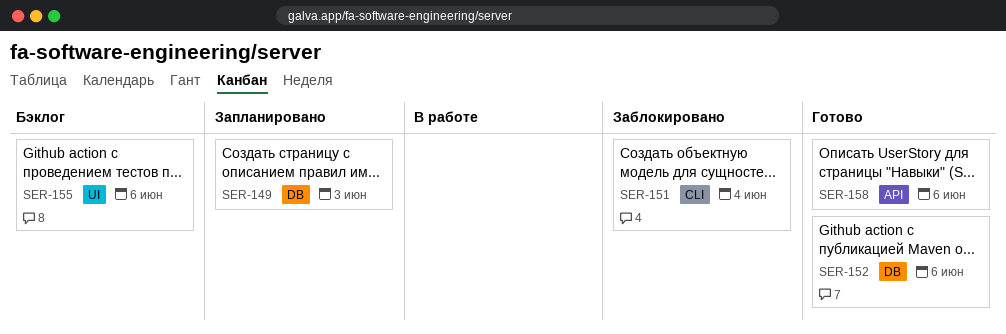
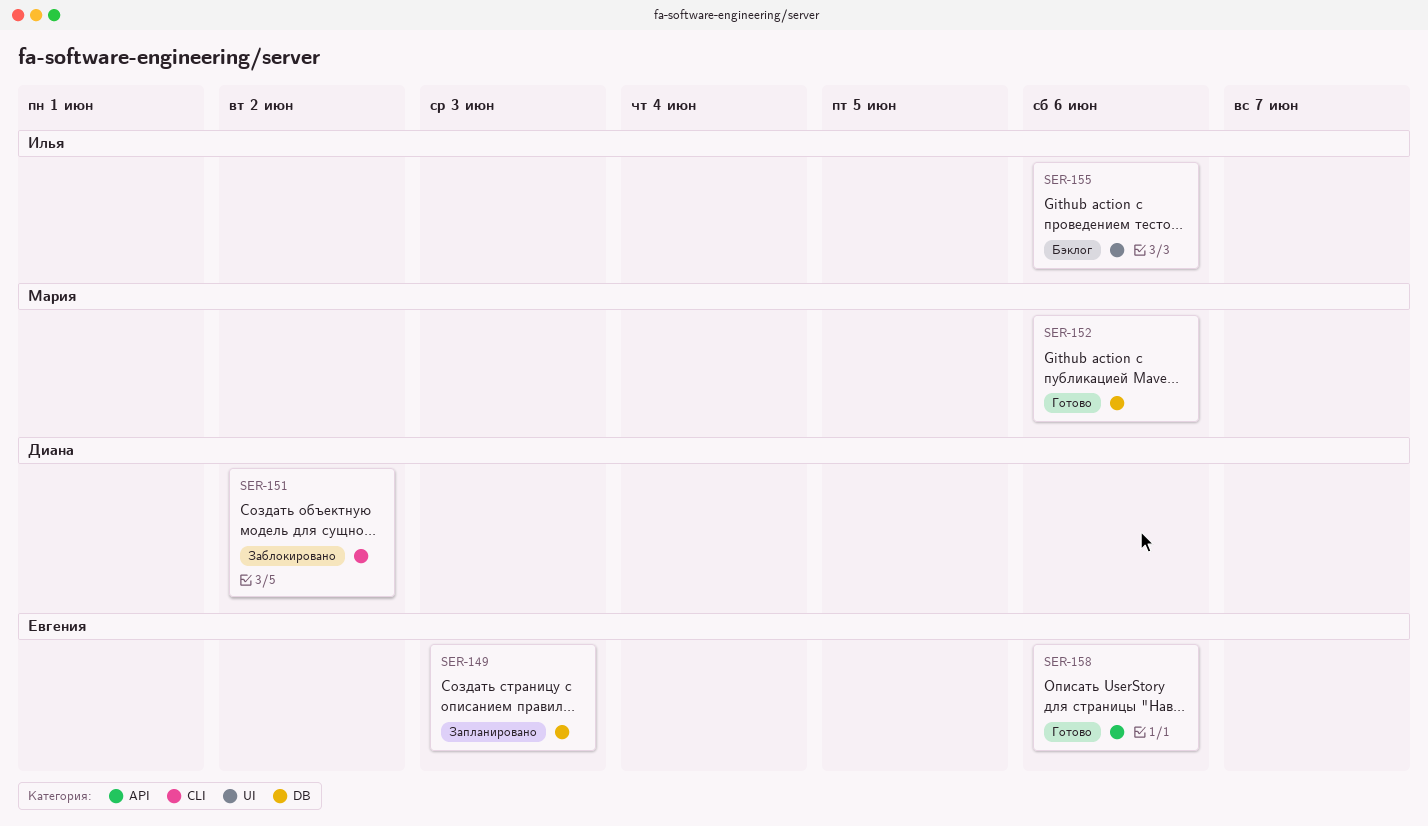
SER-151, due: Jun 4 -> Jun 2

